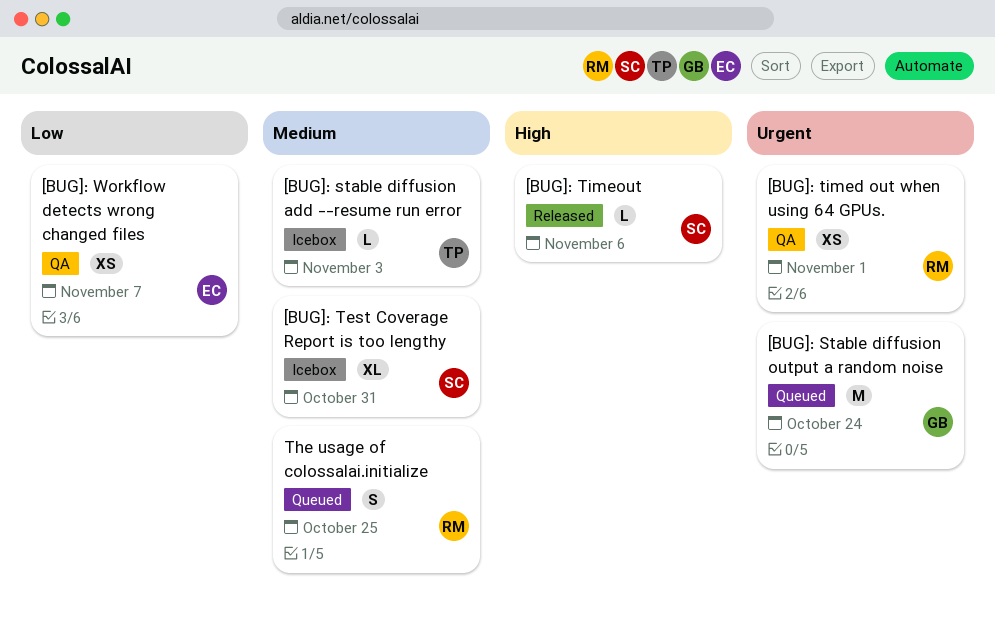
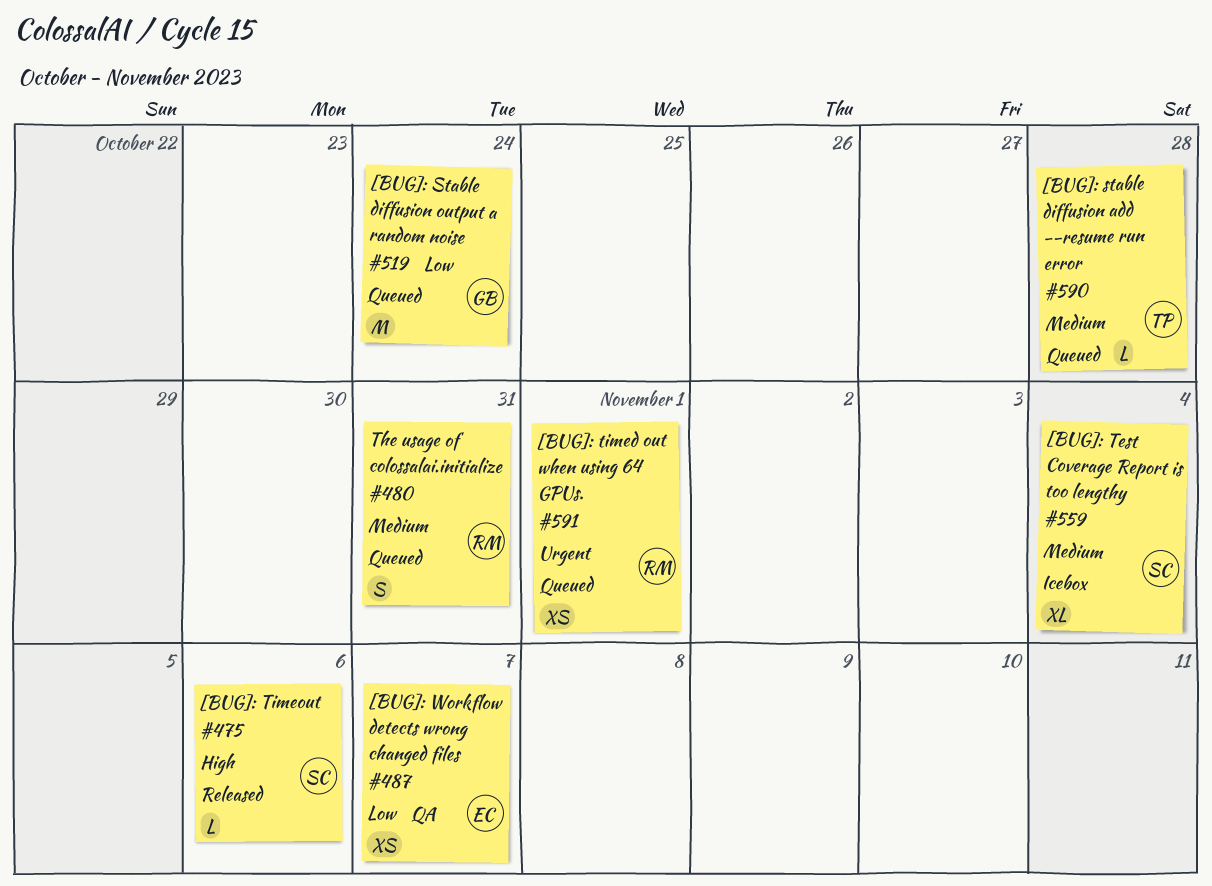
[BUG]: stable diffusion add --resume run error, status: Icebox -> Queued
[BUG]: stable diffusion add --resume run error, due: Nov 3 -> Oct 28
[BUG]: Stable diffusion output a random noise, priority: Urgent -> Low
[BUG]: Test Coverage Report is too lengthy, due: Oct 31 -> Nov 4
[BUG]: timed out when using 64 GPUs., status: QA -> Queued
The usage of colossalai.initialize, due: Oct 25 -> Oct 31

